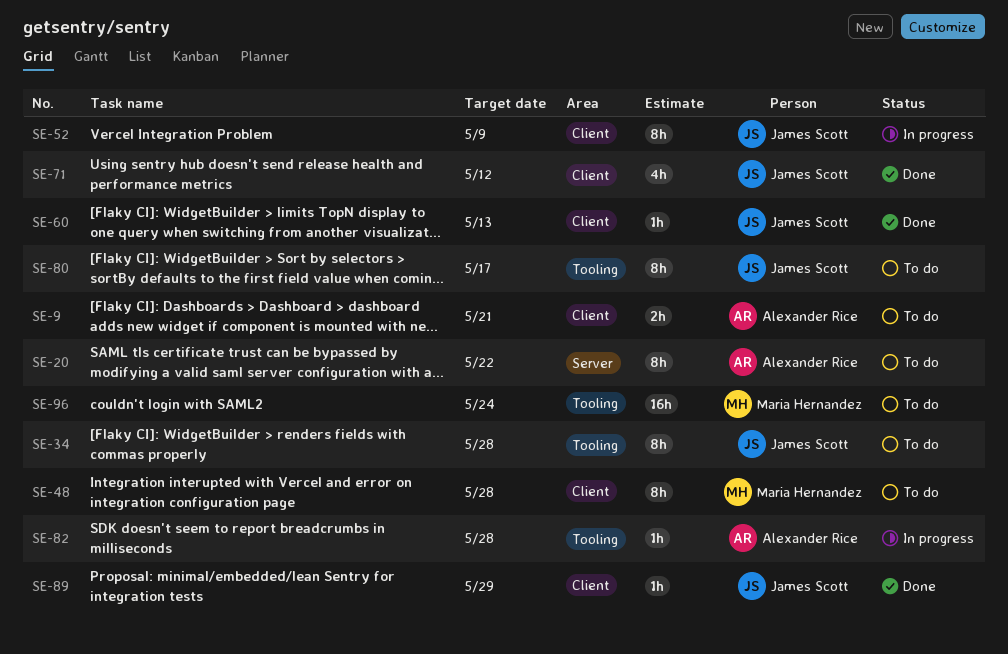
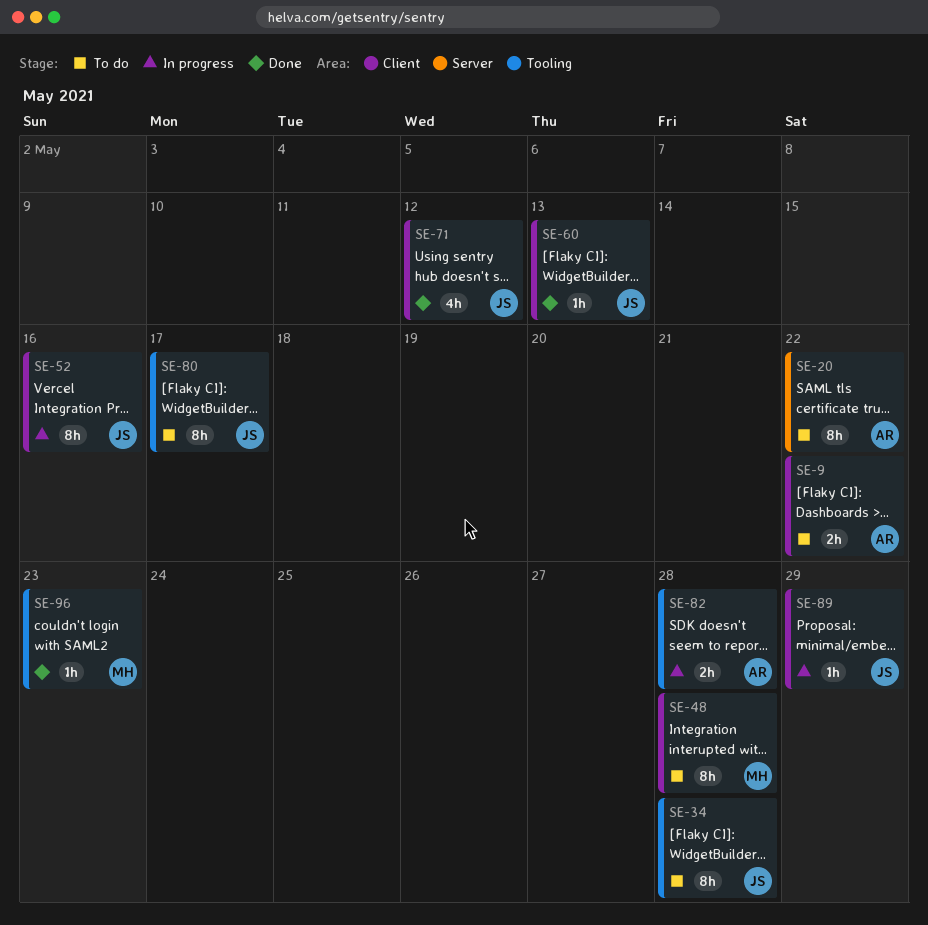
SE-9, due: May 21 -> May 22
SE-52, due: May 9 -> May 16
SE-82, estimate: 1h -> 2h
SE-89, status: Done -> In progress
SE-96, status: To do -> Done
SE-96, estimate: 16h -> 1h
SE-96, due: May 24 -> May 23

